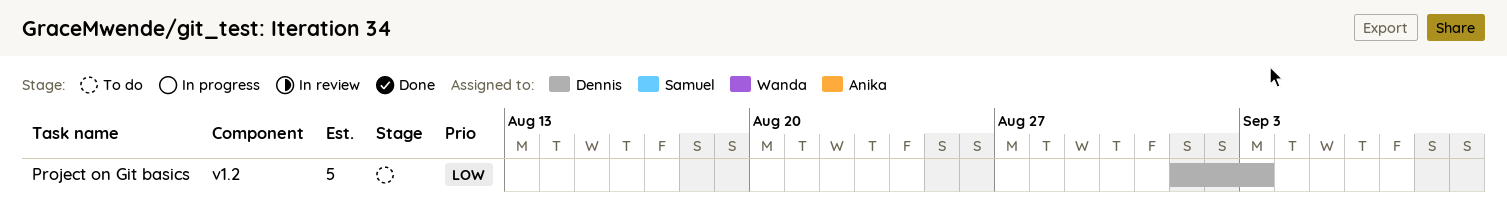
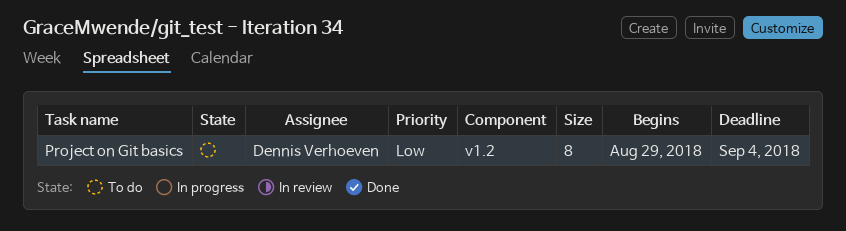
Project on Git basics, estimate: 5 -> 8
Project on Git basics, start: Sep 1 -> Aug 29
Project on Git basics, due: Sep 3 -> Sep 4

